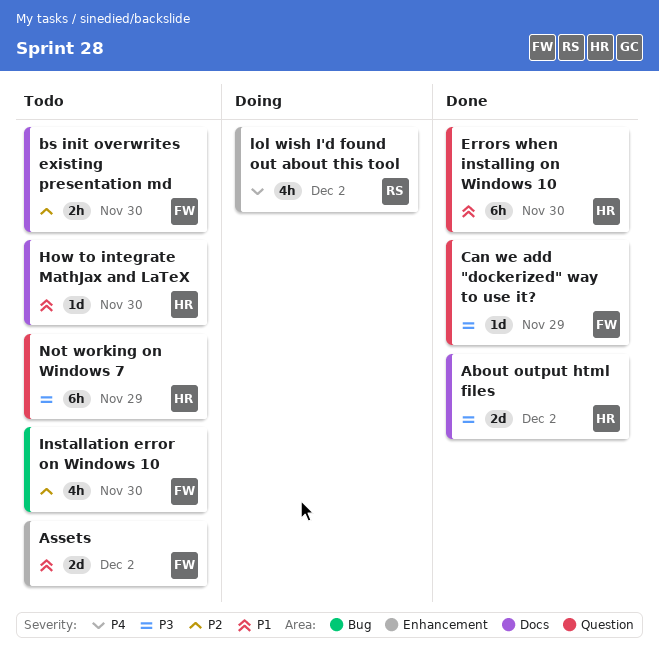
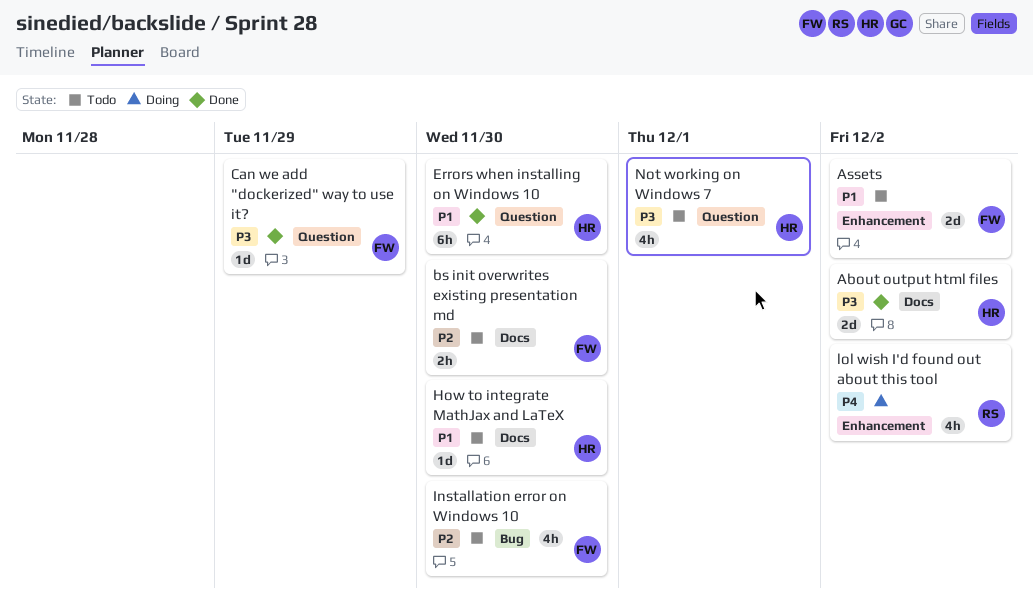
Not working on Windows 7, estimate: 6h -> 4h
Not working on Windows 7, due: Nov 29 -> Dec 1

